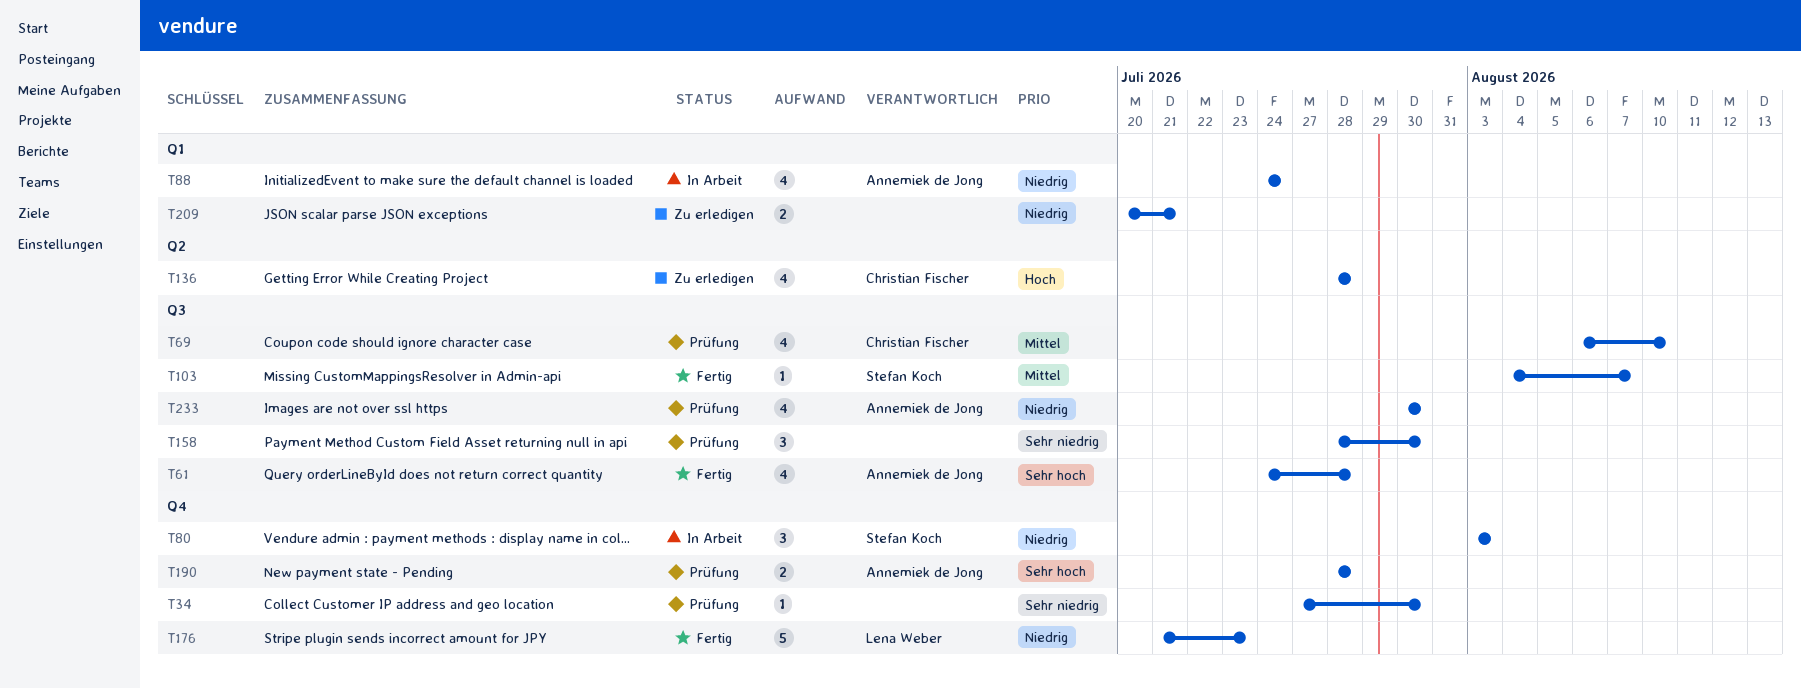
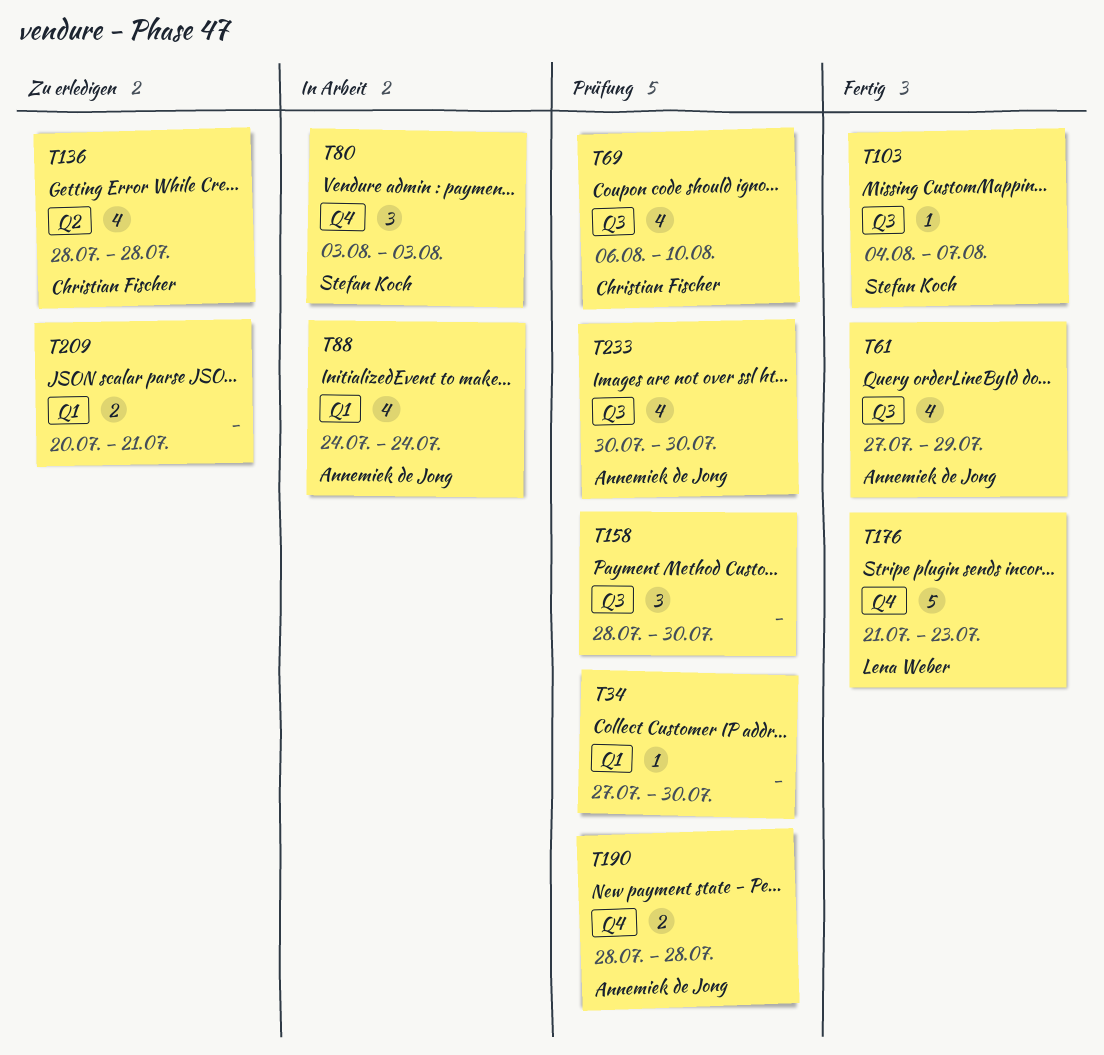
T34, label: Q4 -> Q1
T61, start: Jul 24 -> Jul 27
T61, due: Jul 28 -> Jul 29

